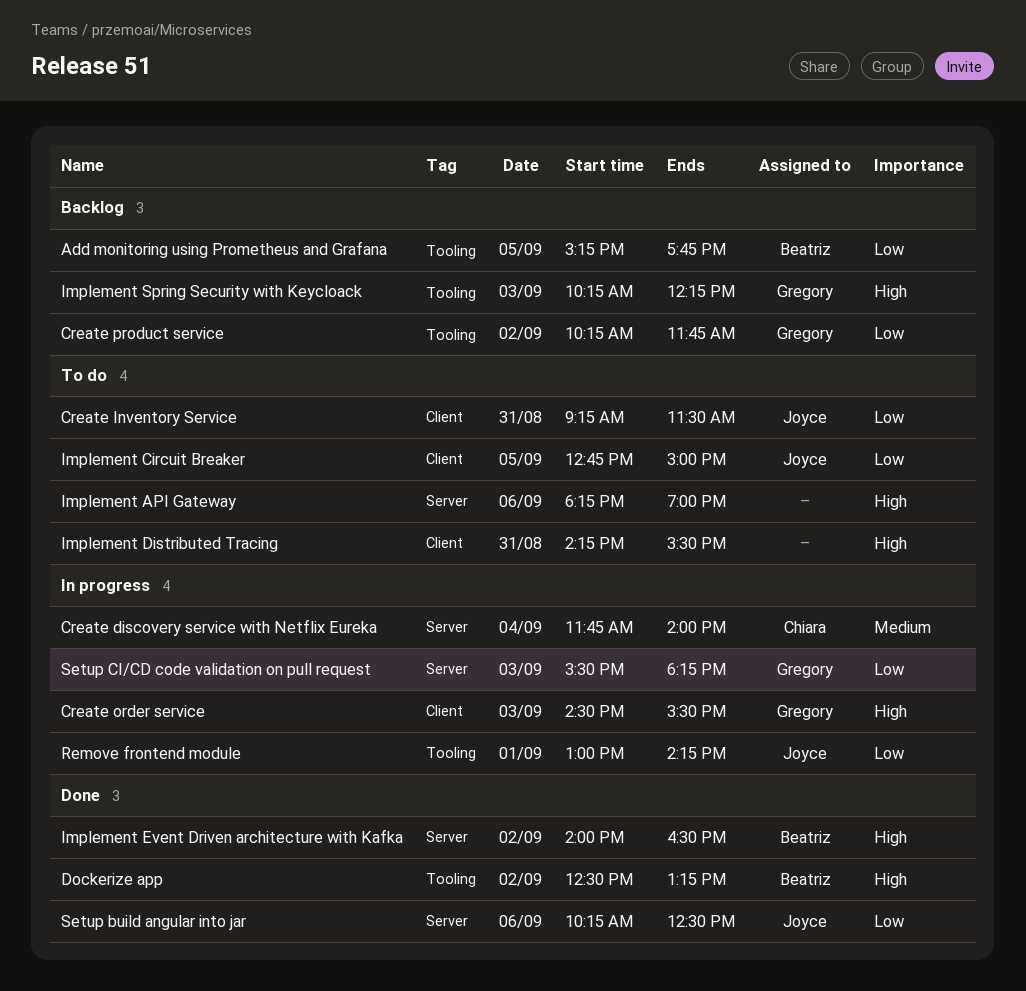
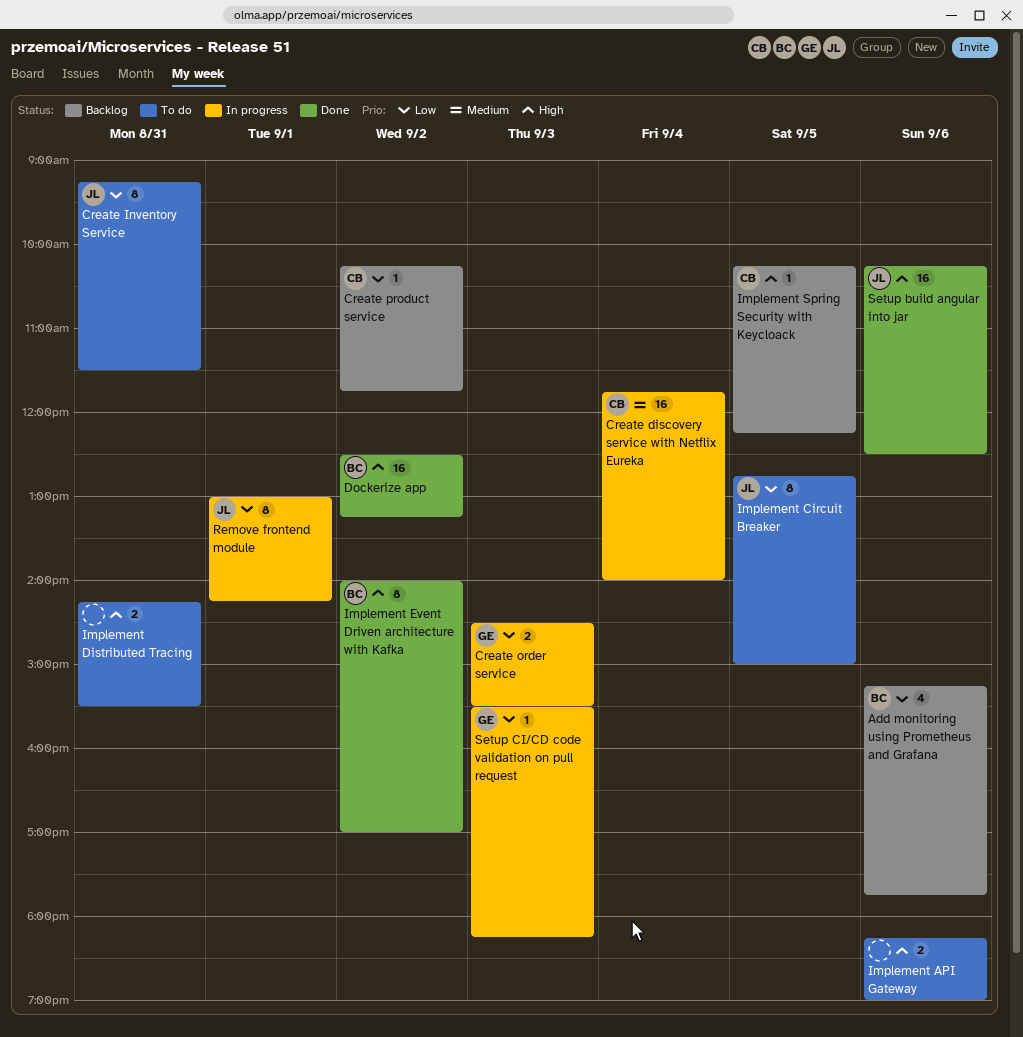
Add monitoring using Prometheus and Grafana, day: Sep 5 -> Sep 6
Create order service, priority: High -> Low
Create product service, owner: Gregory -> Chiara
Implement Event Driven architecture with Kafka, ends: 16:30 -> 17:00
Implement Spring Security with Keycloack, owner: Gregory -> Chiara
Implement Spring Security with Keycloack, day: Sep 3 -> Sep 5
Setup build angular into jar, priority: Low -> High

